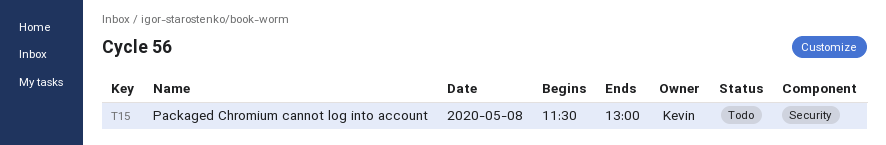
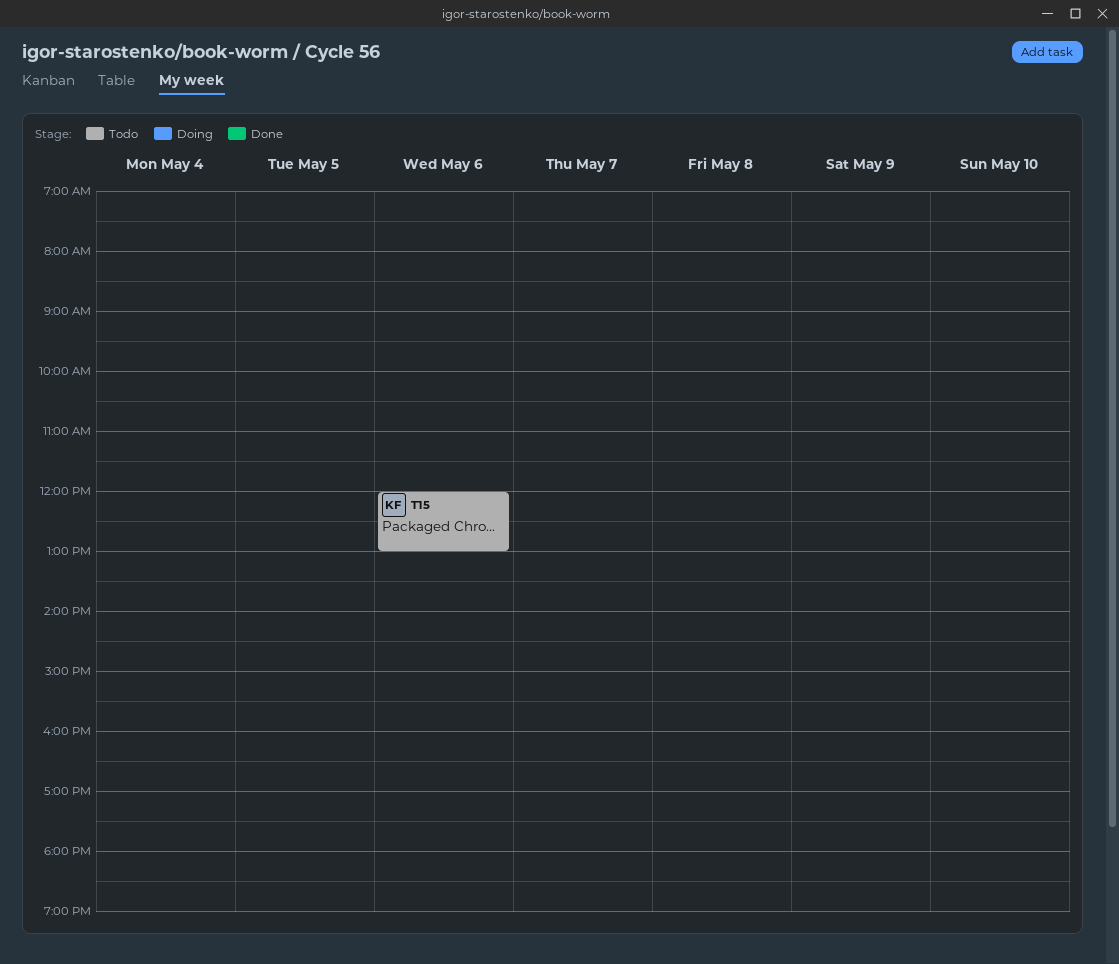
T15, day: May 8 -> May 6
T15, begins: 11:30 -> 12:00

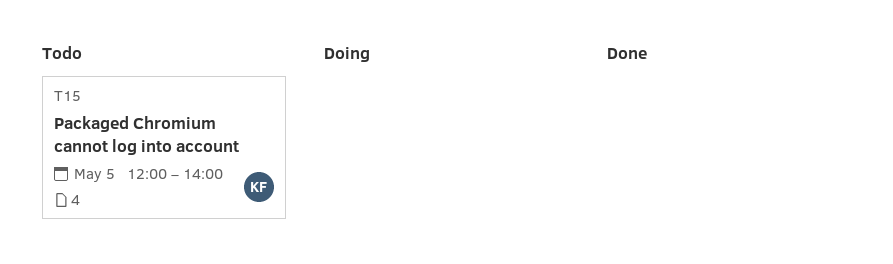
T15, day: May 6 -> May 5
T15, ends: 13:00 -> 14:00

